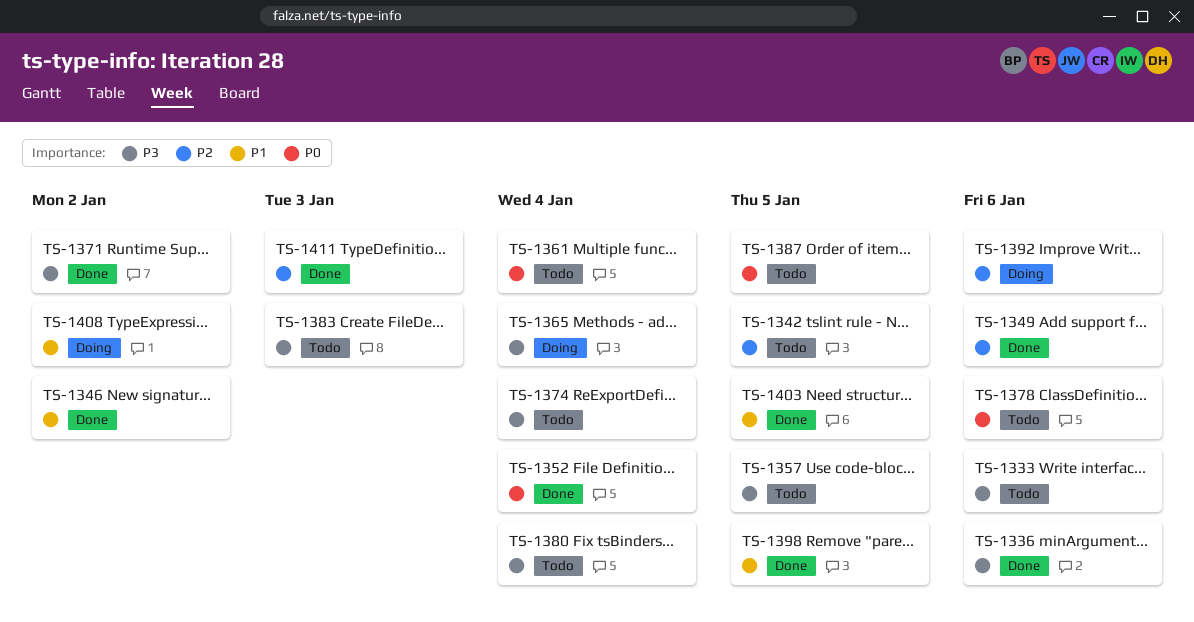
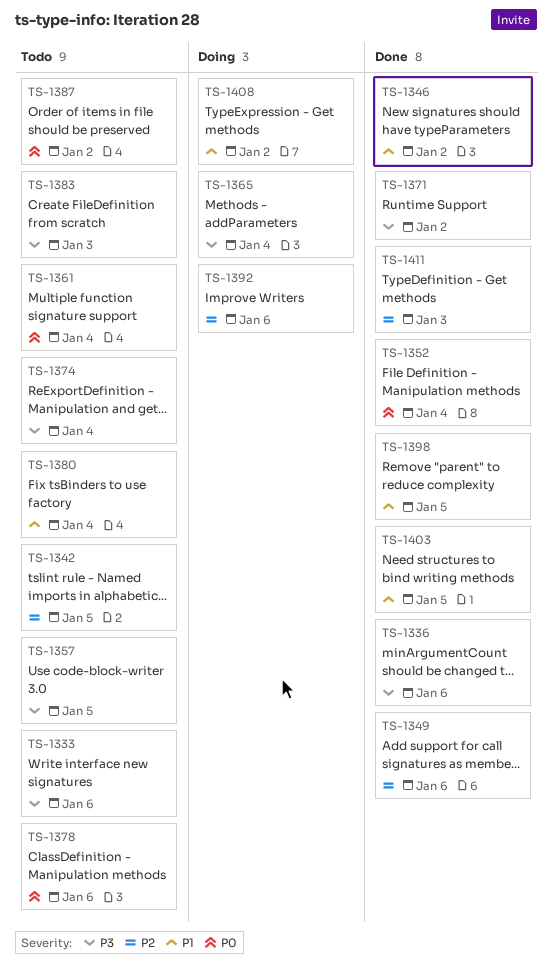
TS-1380, priority: P3 -> P1
TS-1387, due: Jan 5 -> Jan 2

